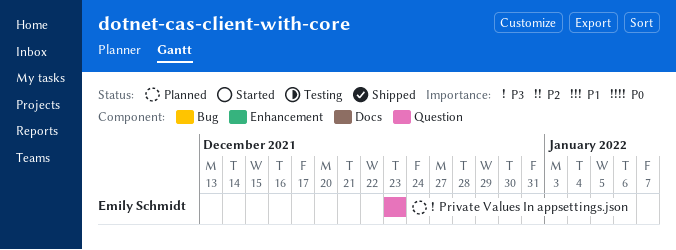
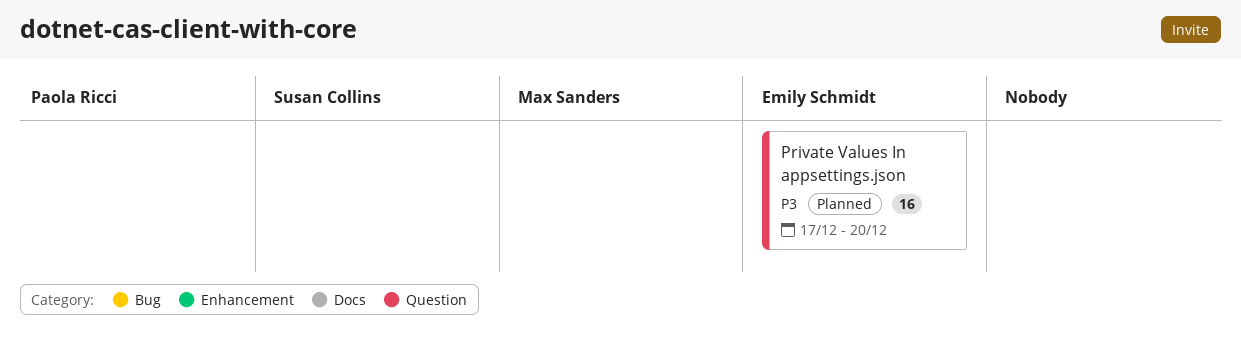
Private Values In appsettings.json, start: Dec 23 -> Dec 17
Private Values In appsettings.json, due: Dec 23 -> Dec 20

